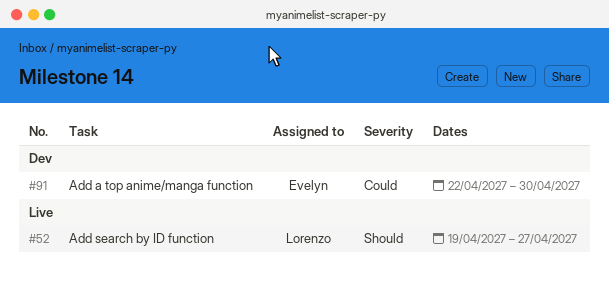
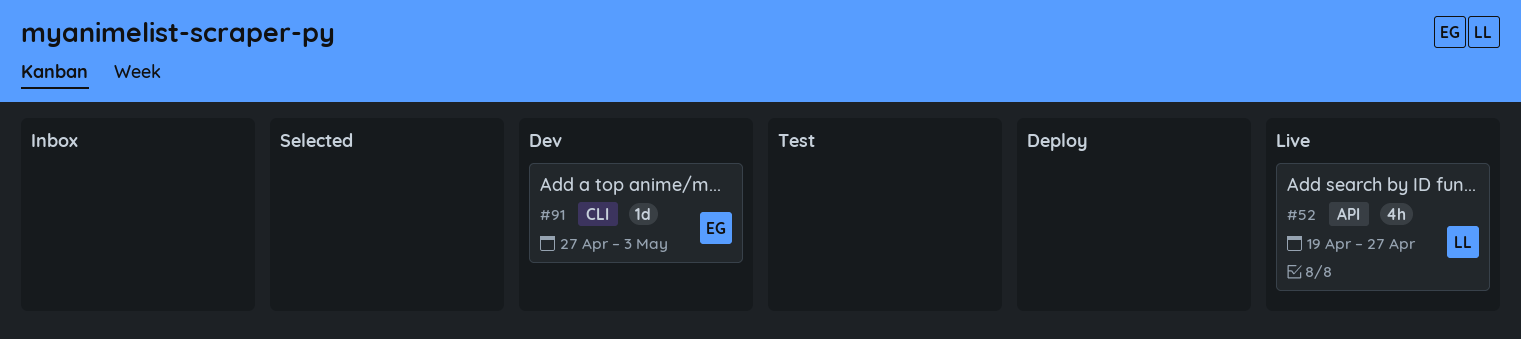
#91, start: Apr 22 -> Apr 27
#91, due: Apr 30 -> May 3

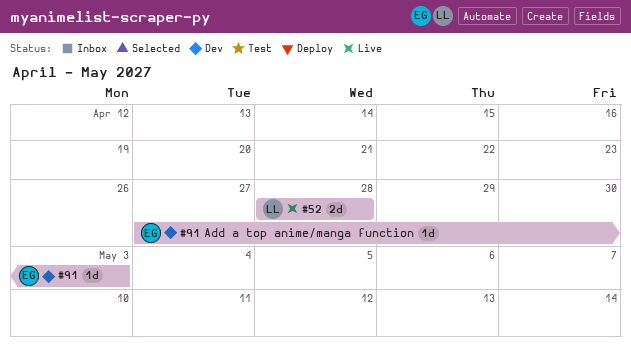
#52, estimate: 4h -> 2d
#52, start: Apr 19 -> Apr 28
#52, due: Apr 27 -> Apr 28

